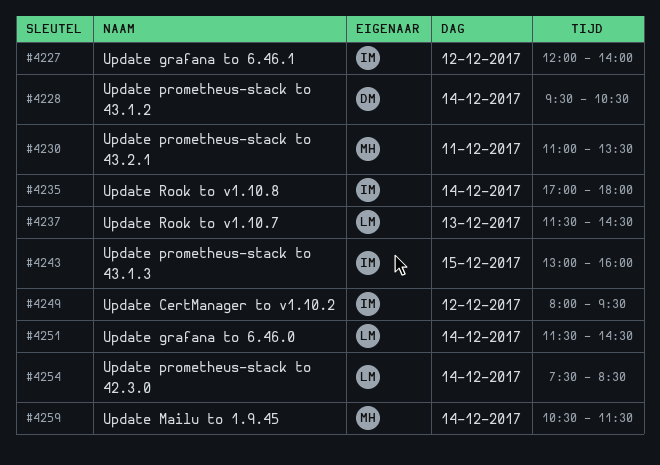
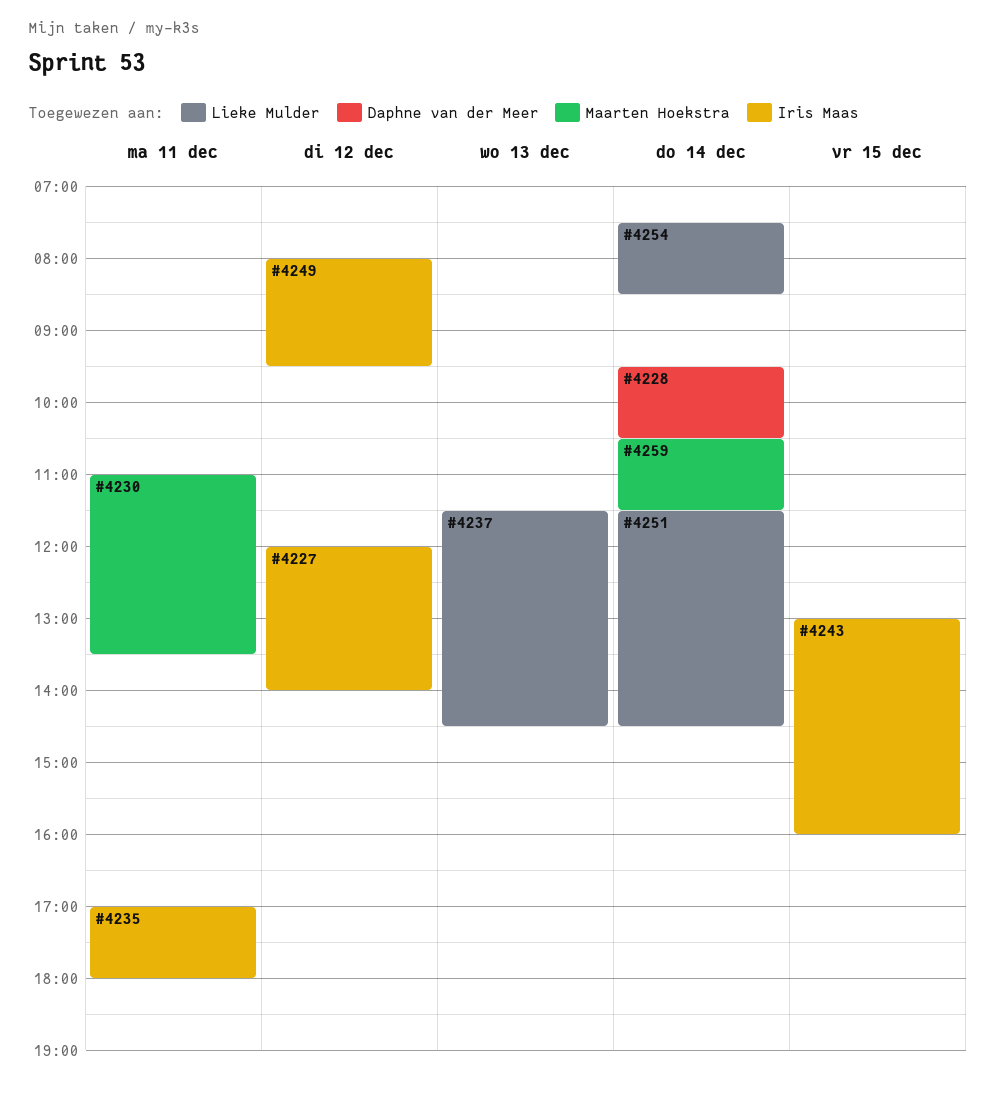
#4235, day: Dec 14 -> Dec 11

